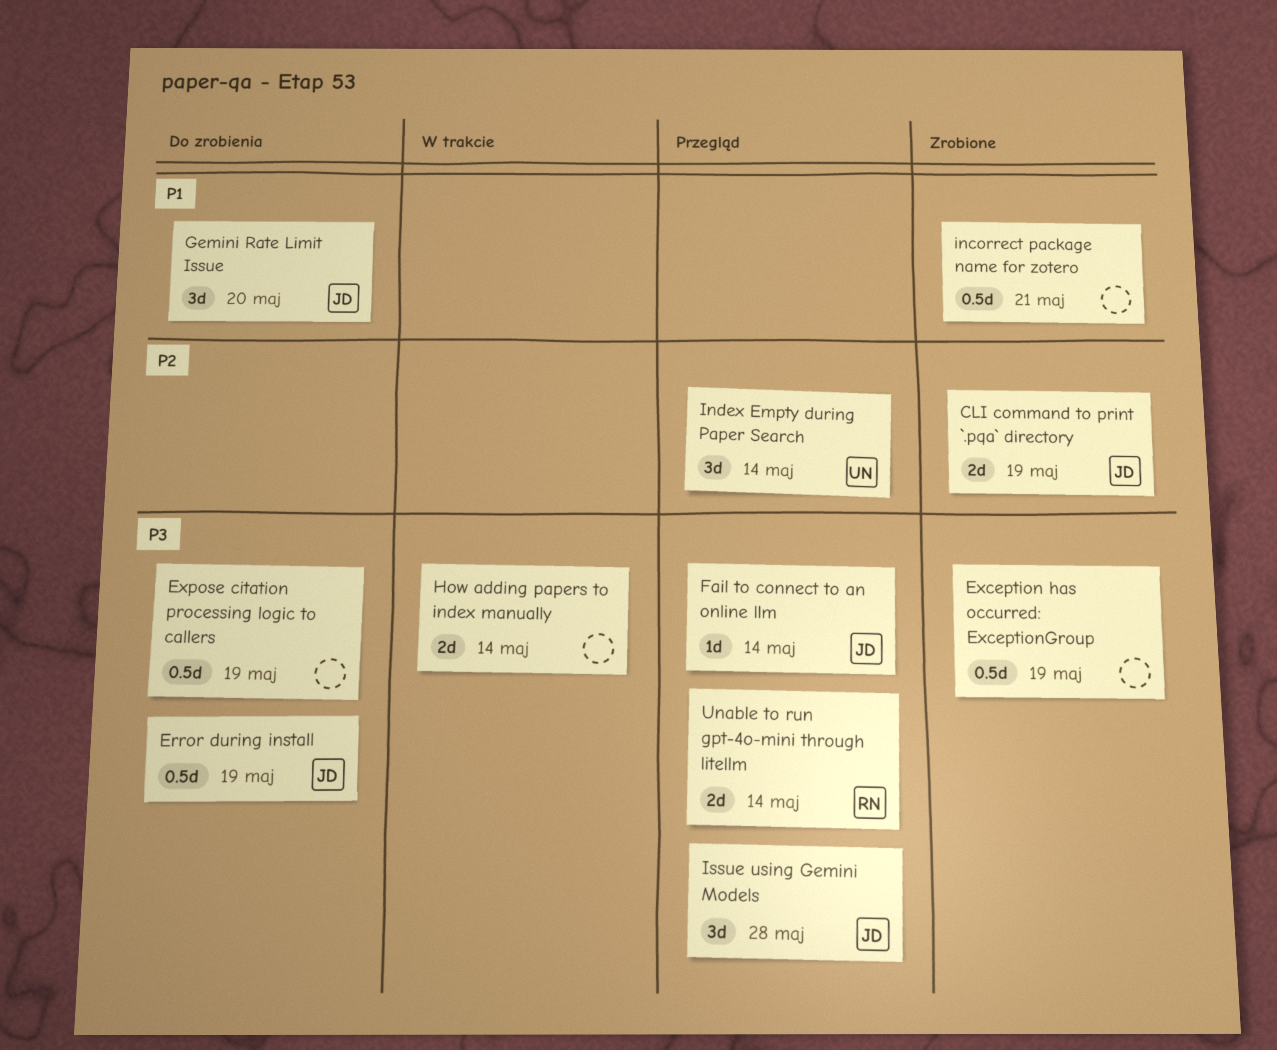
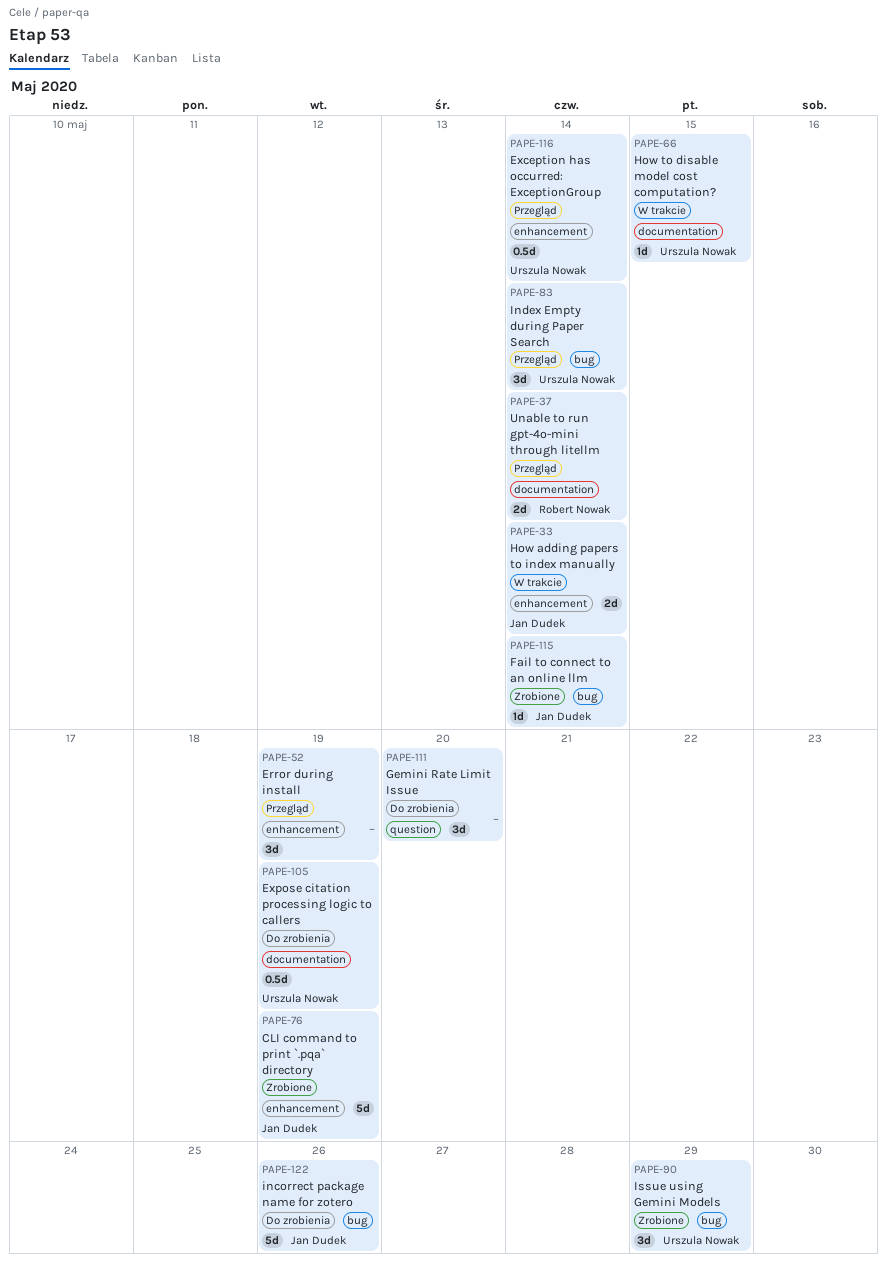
CLI command to print `.pqa` directory, estimate: 2d -> 5d
Error during install, status: Do zrobienia -> Przegląd
Error during install, owner: Jan Dudek -> none
Error during install, estimate: 0.5d -> 3d
Exception has occurred: ExceptionGroup, status: Zrobione -> Przegląd
Exception has occurred: ExceptionGroup, owner: none -> Urszula Nowak
Exception has occurred: ExceptionGroup, due: May 19 -> May 14
Expose citation processing logic to callers, owner: none -> Urszula Nowak
Fail to connect to an online llm, status: Przegląd -> Zrobione
Gemini Rate Limit Issue, owner: Jan Dudek -> none
How adding papers to index manually, owner: none -> Jan Dudek
How to disable model cost computation?: none -> present
incorrect package name for zotero, status: Zrobione -> Do zrobienia
incorrect package name for zotero, owner: none -> Jan Dudek
incorrect package name for zotero, estimate: 0.5d -> 5d
incorrect package name for zotero, due: May 21 -> May 26
Issue using Gemini Models, status: Przegląd -> Zrobione
Issue using Gemini Models, owner: Jan Dudek -> Urszula Nowak
Issue using Gemini Models, due: May 28 -> May 29

